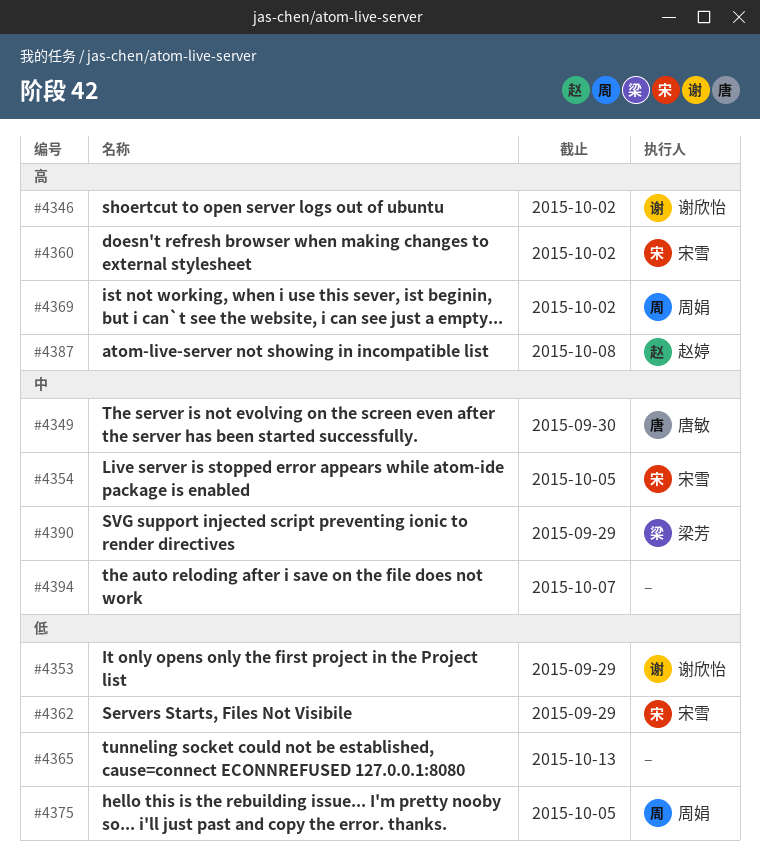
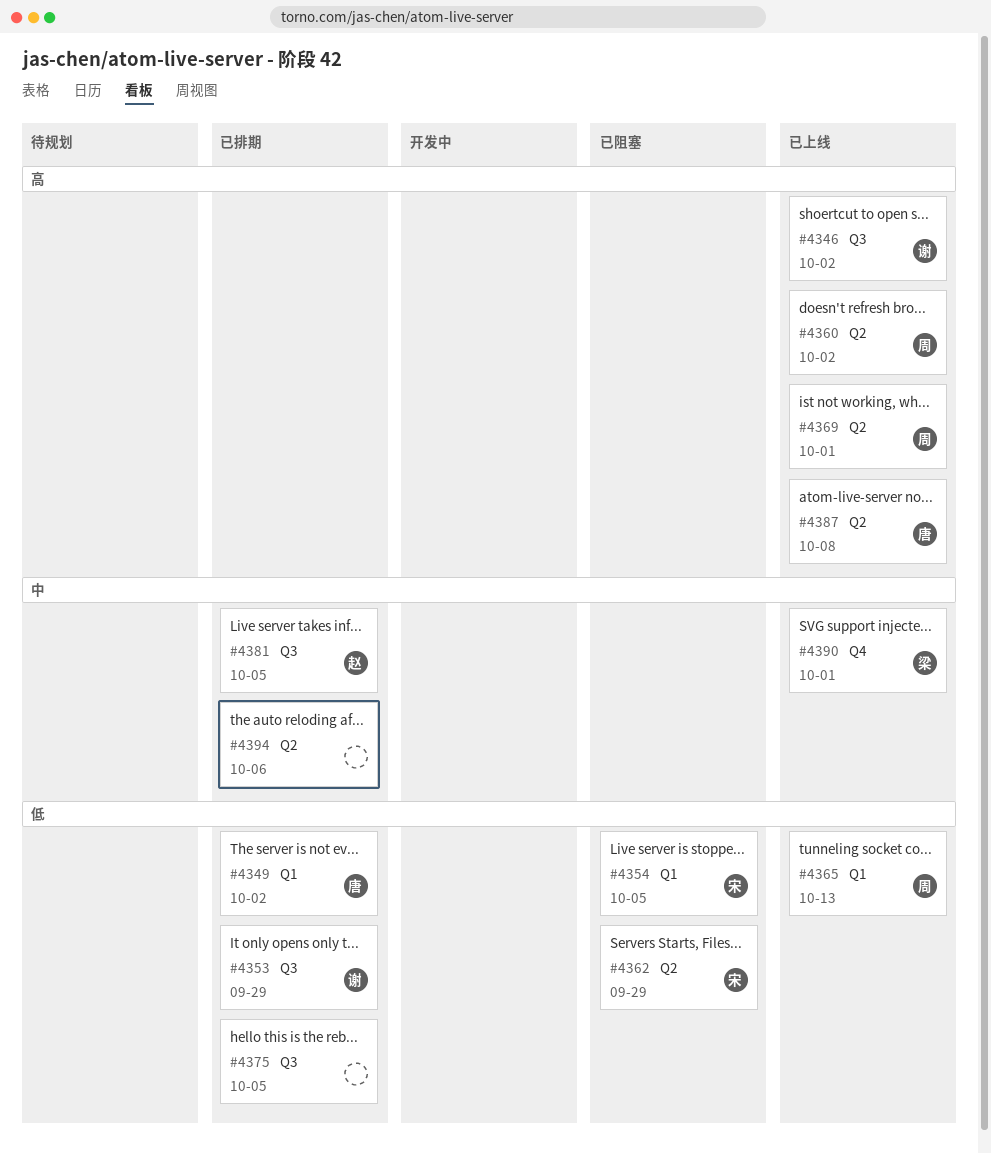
#4349, priority: 中 -> 低
#4349, due: Sep 30 -> Oct 2
#4354, priority: 中 -> 低
#4360, owner: 宋雪 -> 周娟
#4365, owner: none -> 周娟
#4369, due: Oct 2 -> Oct 1
#4375, owner: 周娟 -> none
#4381: none -> present
#4387, owner: 赵婷 -> 唐敏
#4390, due: Sep 29 -> Oct 1
#4394, due: Oct 7 -> Oct 6

